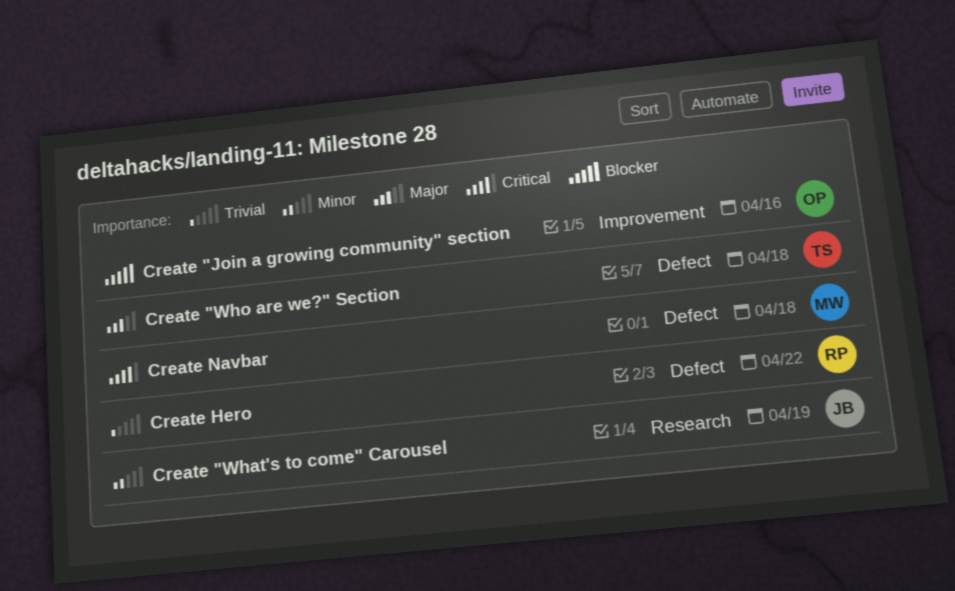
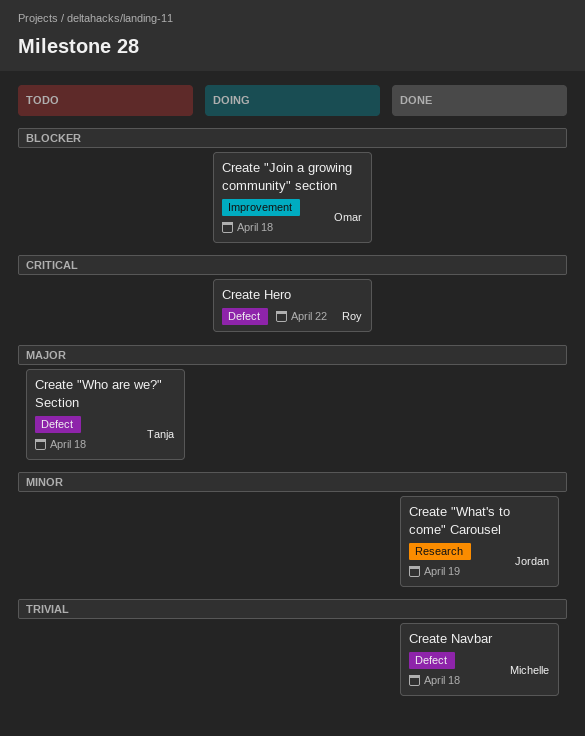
Create "Join a growing community" section, due: Apr 16 -> Apr 18
Create Hero, priority: Trivial -> Critical
Create Navbar, priority: Critical -> Trivial

